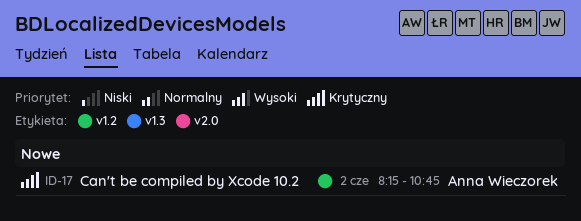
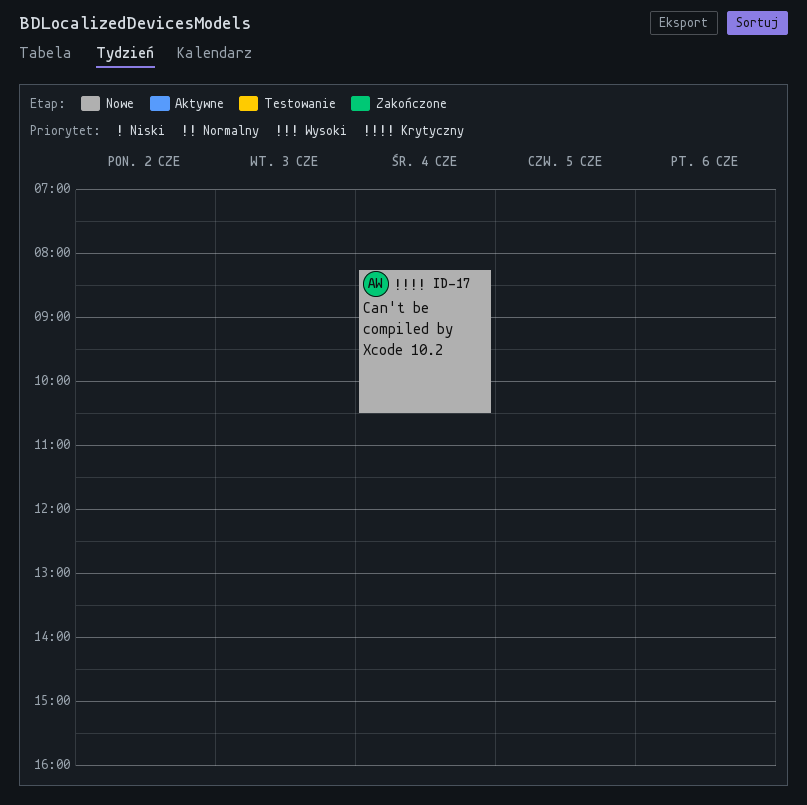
ID-17, day: Jun 2 -> Jun 4
ID-17, ends: 10:45 -> 10:30

